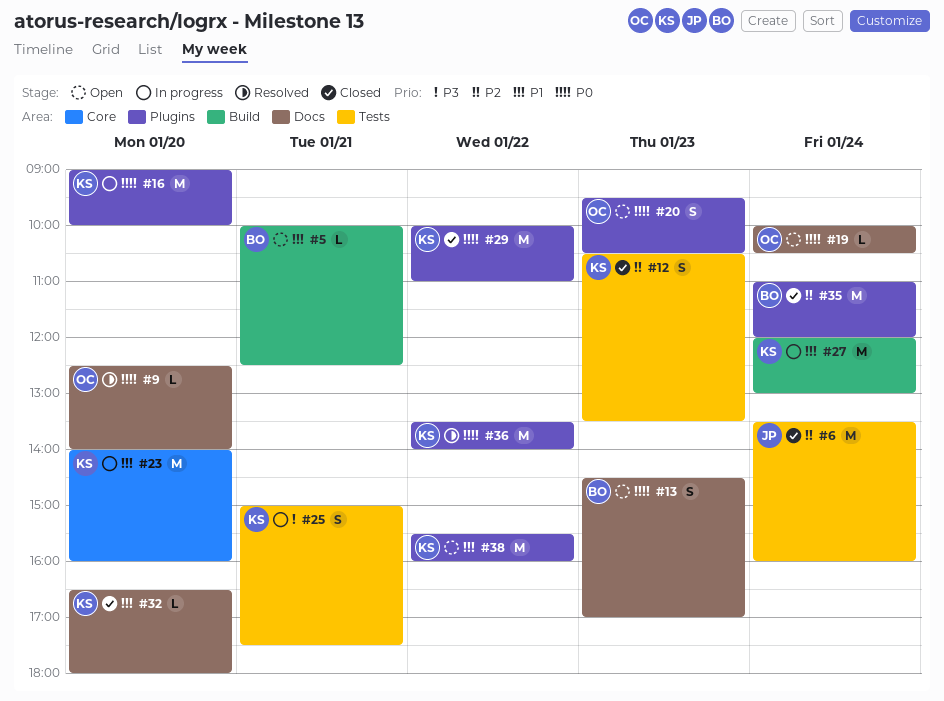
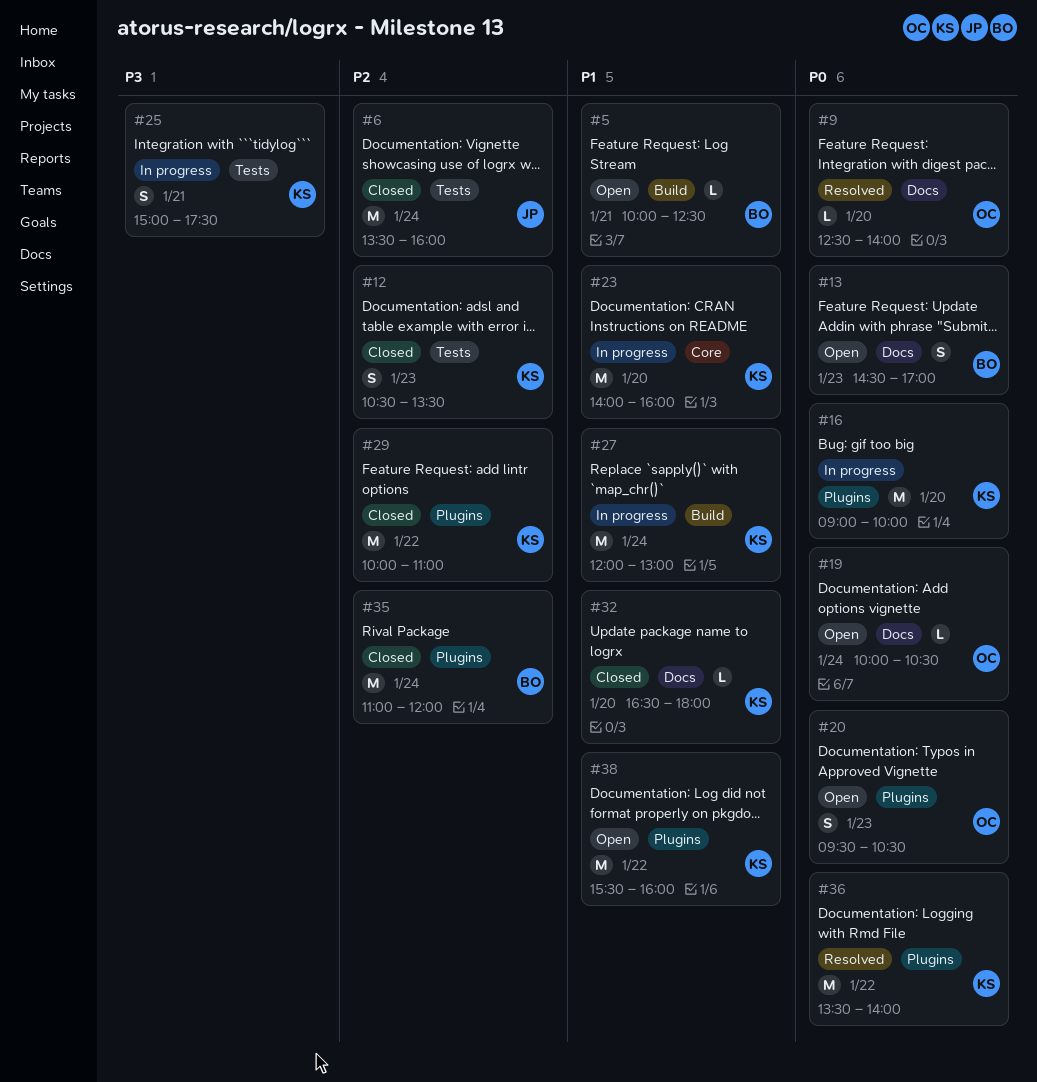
#29, priority: P0 -> P2

